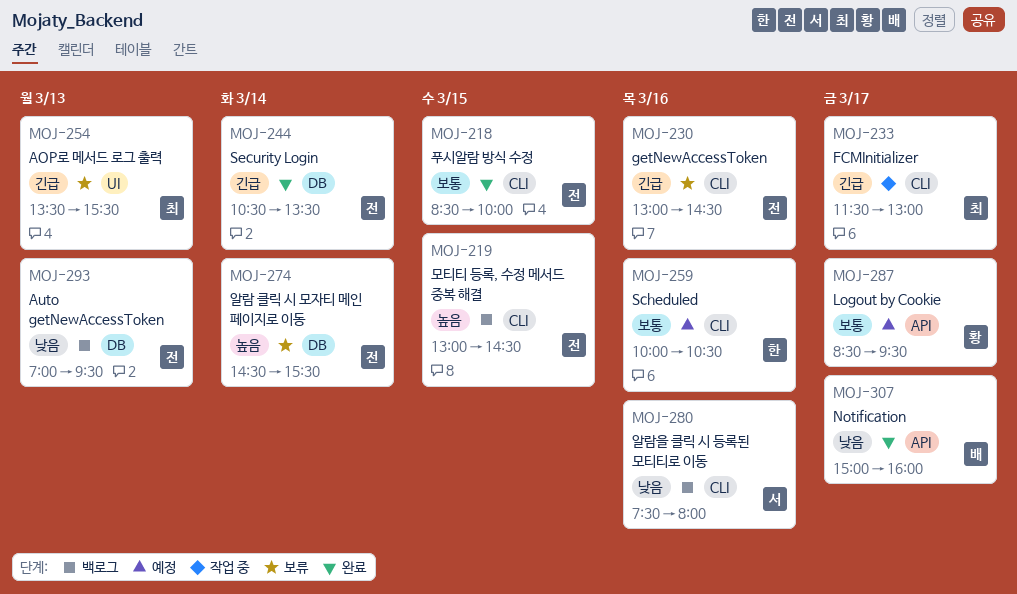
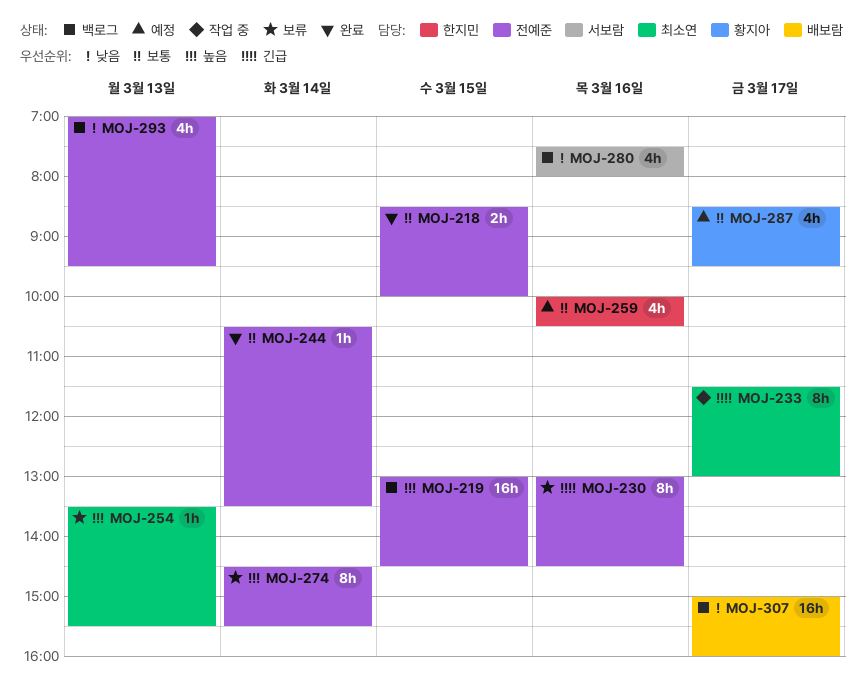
MOJ-244, priority: 긴급 -> 보통
MOJ-254, priority: 긴급 -> 높음
MOJ-307, status: 완료 -> 백로그

